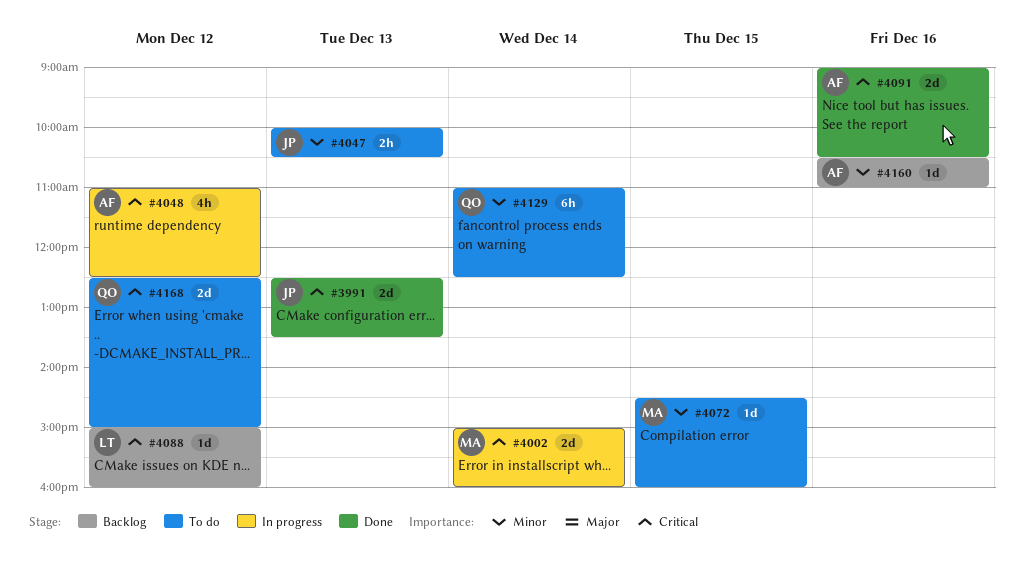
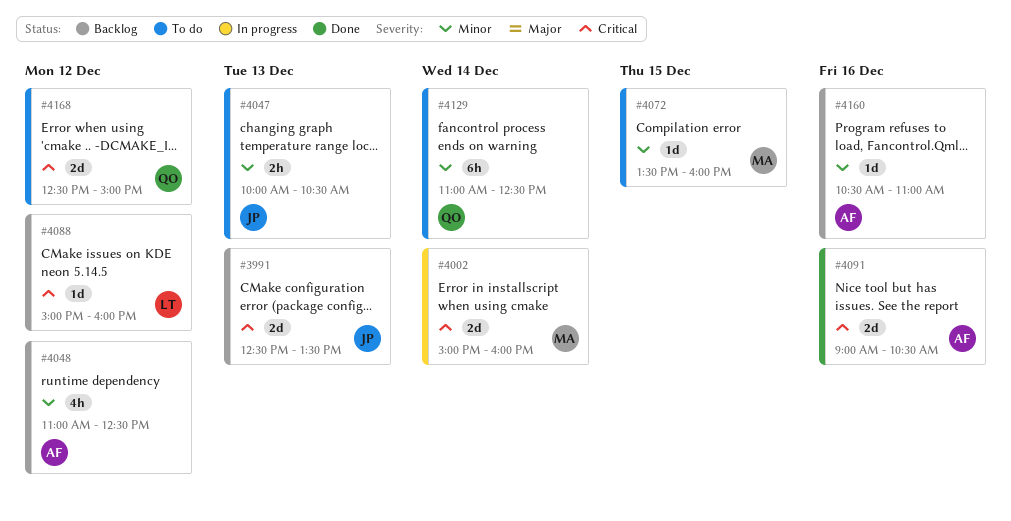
#3991, status: Done -> Backlog
#4048, status: In progress -> Backlog
#4048, priority: Critical -> Minor
#4072, begins: 14:30 -> 13:30

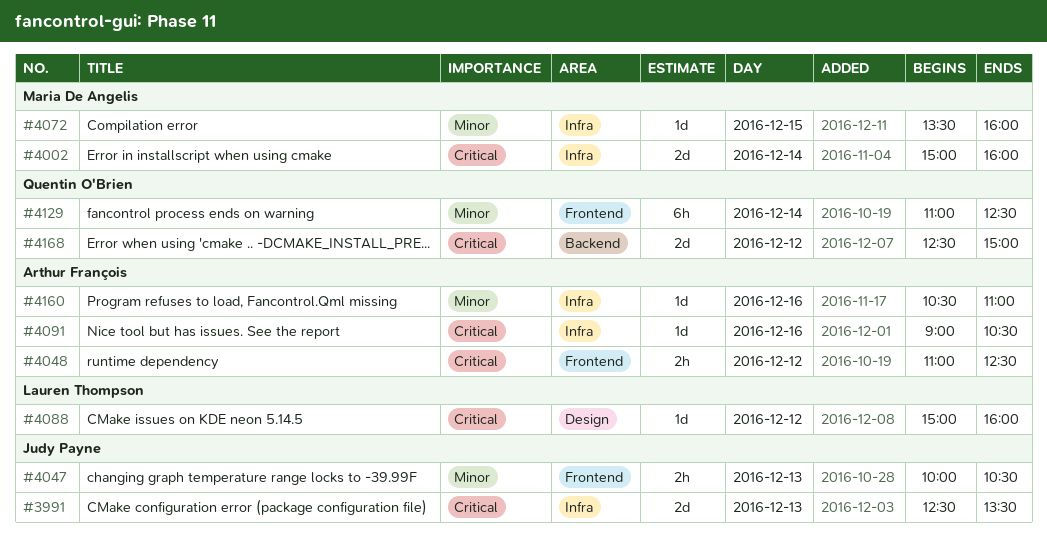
#4048, priority: Minor -> Critical
#4048, estimate: 4h -> 2h
#4091, estimate: 2d -> 1d

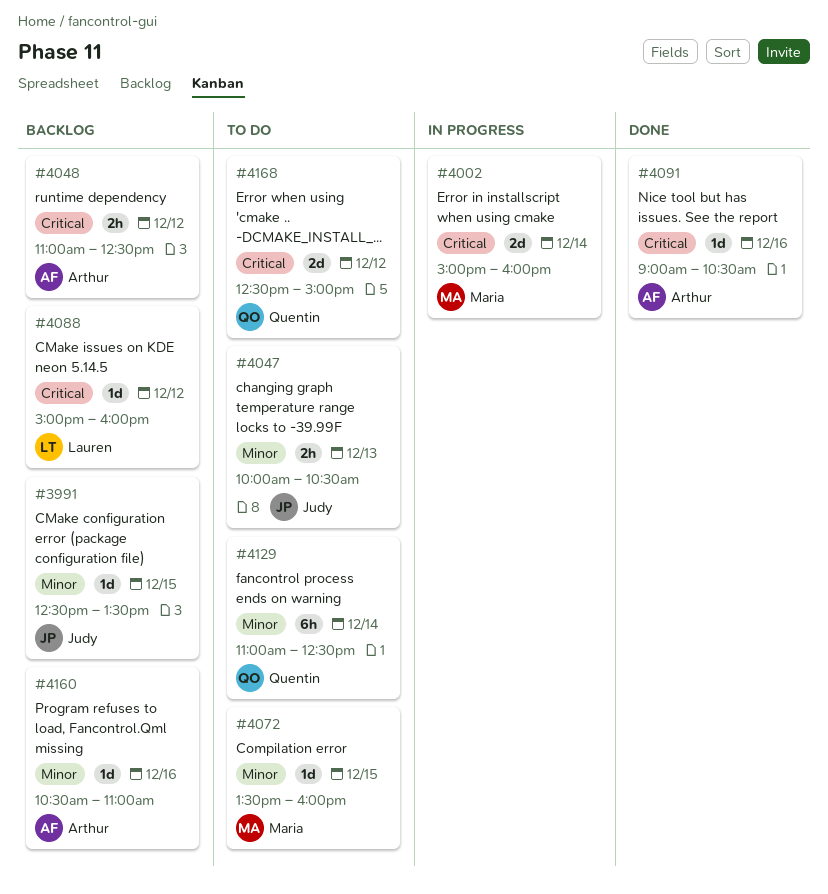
#3991, priority: Critical -> Minor
#3991, estimate: 2d -> 1d
#3991, day: Dec 13 -> Dec 15

